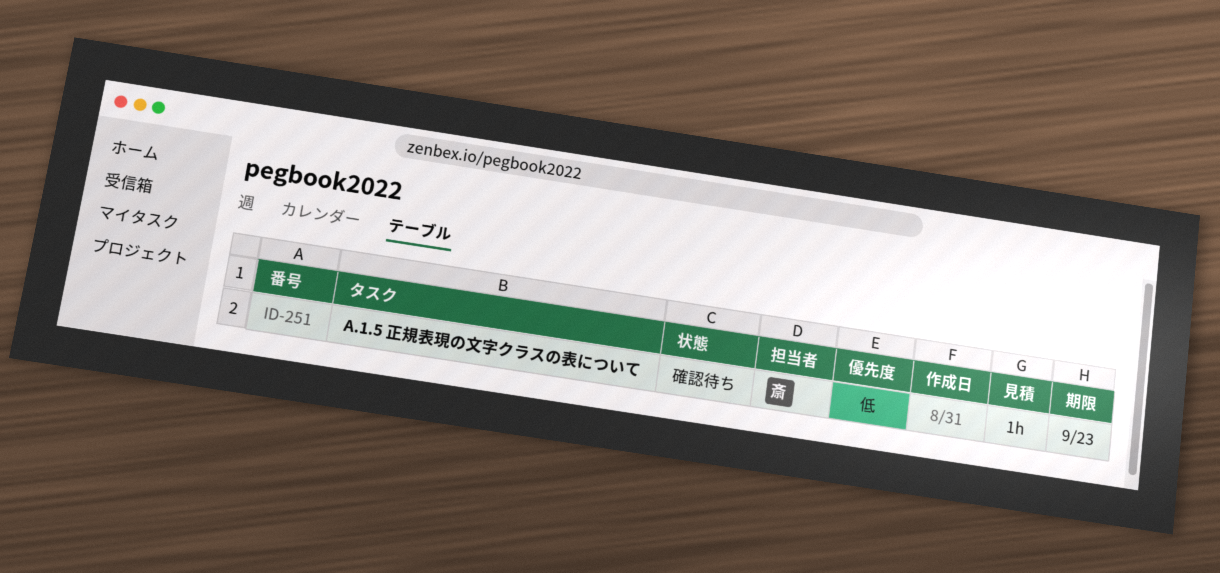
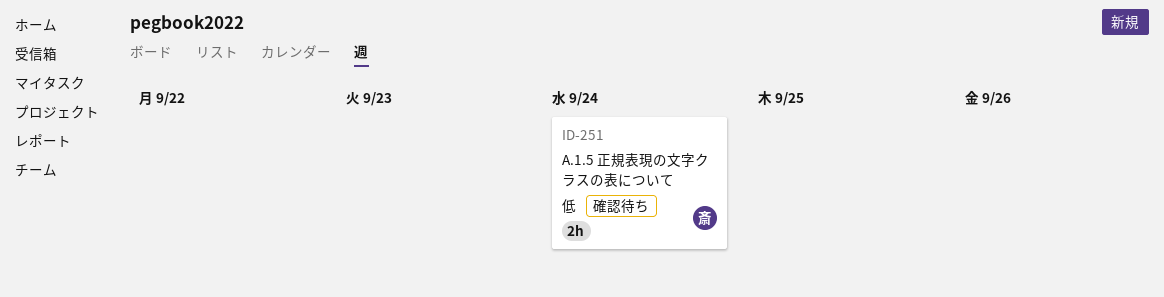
ID-251, estimate: 1h -> 2h
ID-251, due: Sep 23 -> Sep 24

